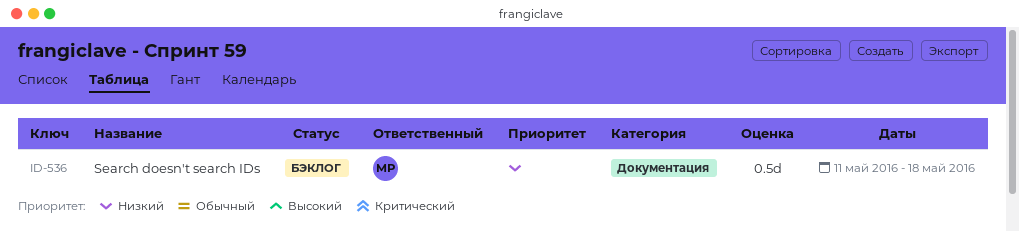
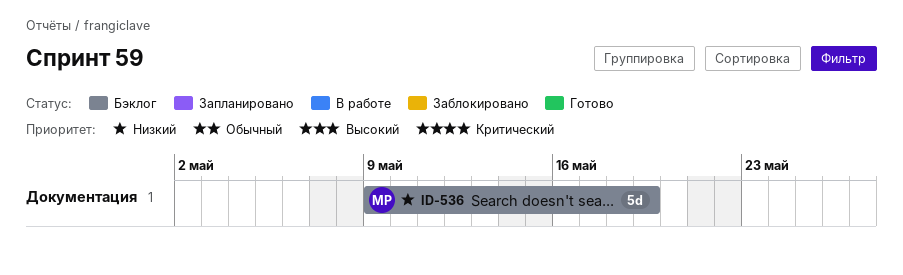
ID-536, estimate: 0.5d -> 5d
ID-536, start: May 11 -> May 9
ID-536, due: May 18 -> May 19

